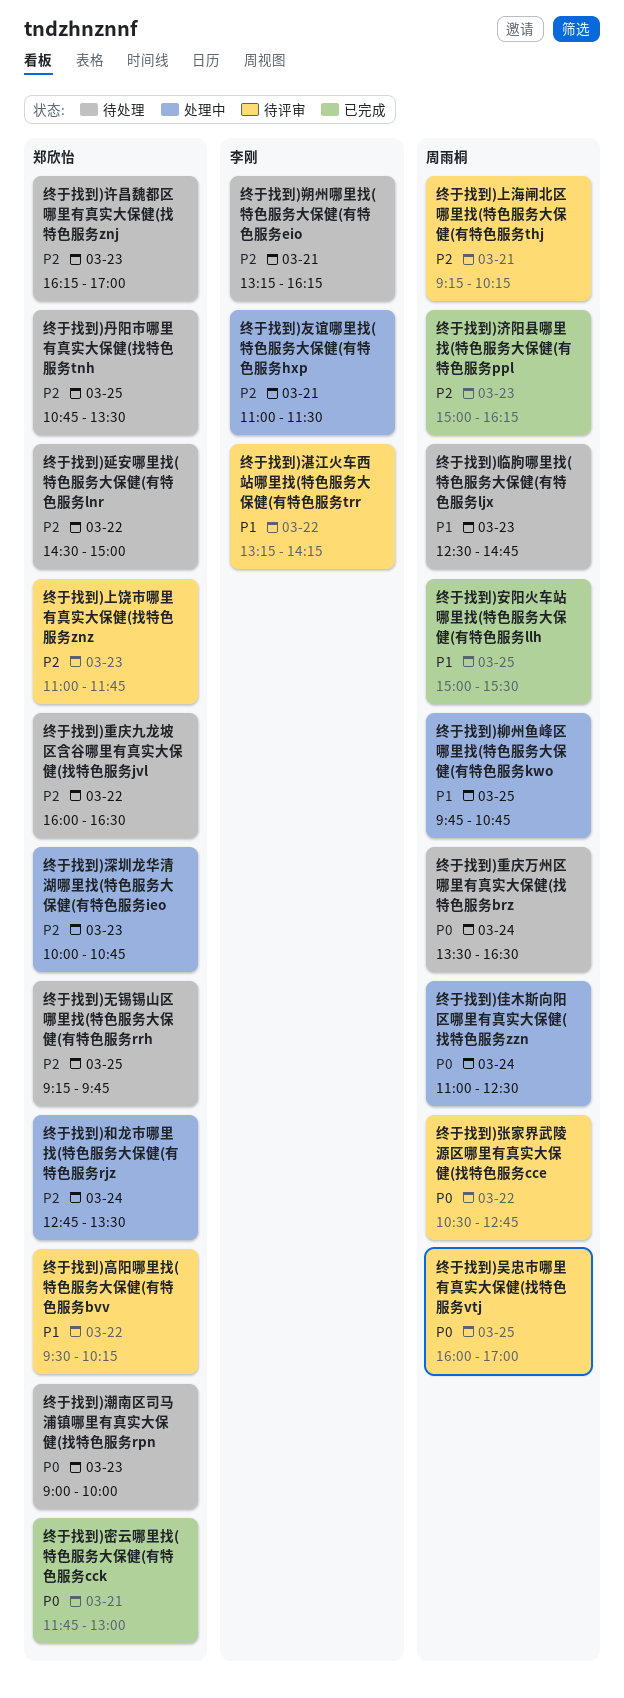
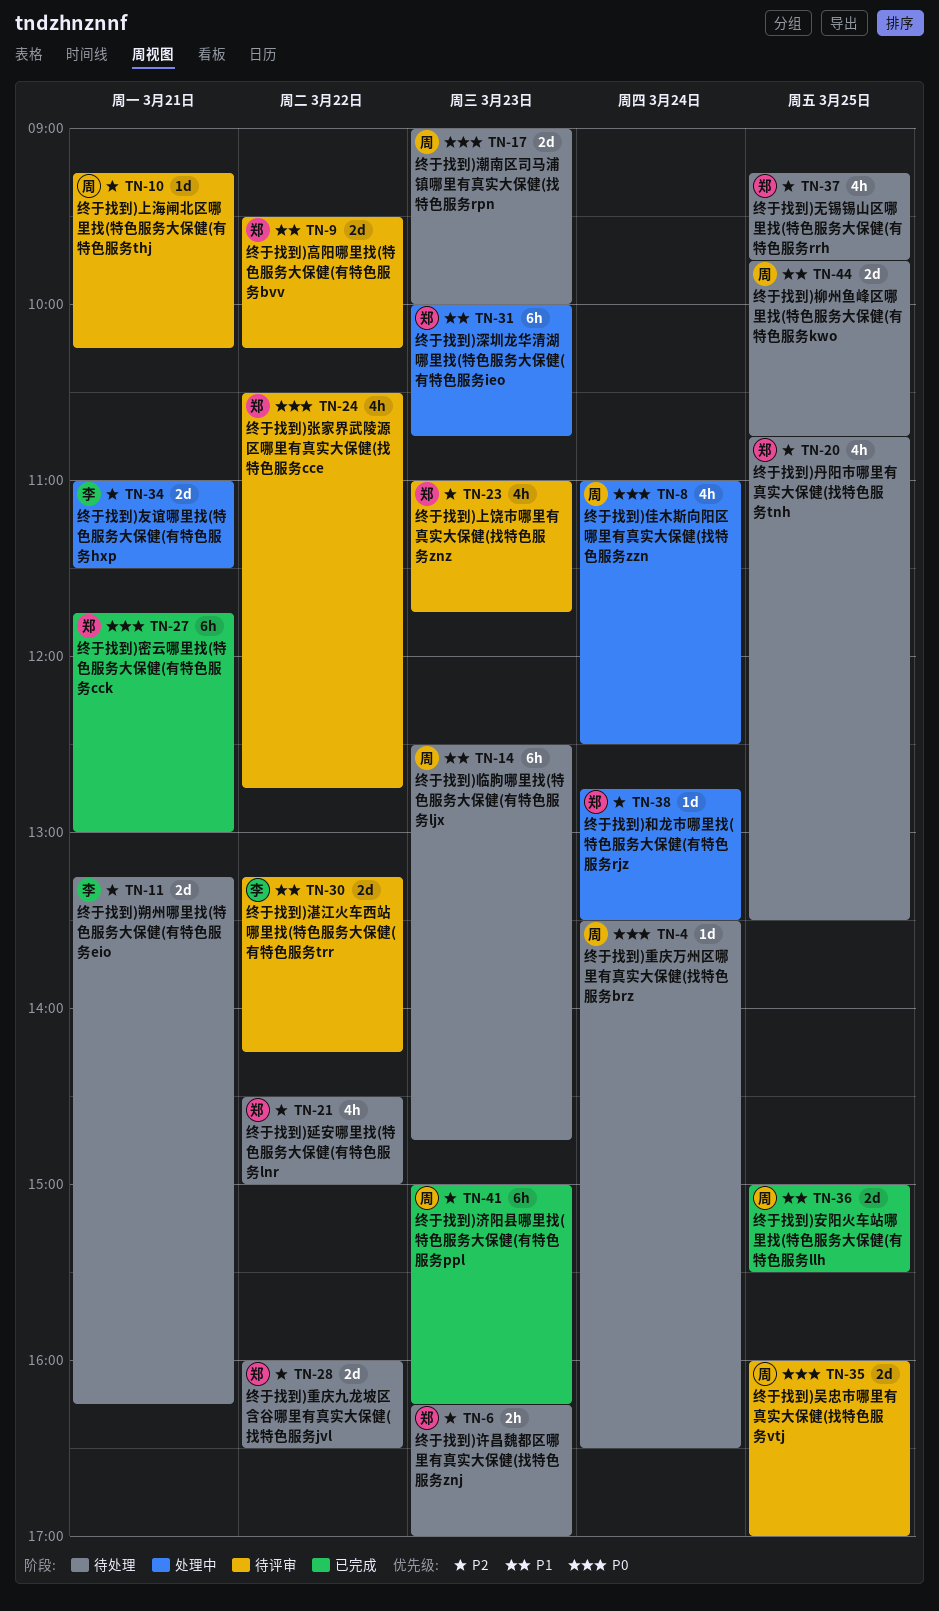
终于找到)张家界武陵源区哪里有真实大保健(找特色服务cce, owner: 周雨桐 -> 郑欣怡
终于找到)柳州鱼峰区哪里找(特色服务大保健(有特色服务kwo, status: 处理中 -> 待处理
终于找到)深圳龙华清湖哪里找(特色服务大保健(有特色服务ieo, priority: P2 -> P1
终于找到)潮南区司马浦镇哪里有真实大保健(找特色服务rpn, owner: 郑欣怡 -> 周雨桐

